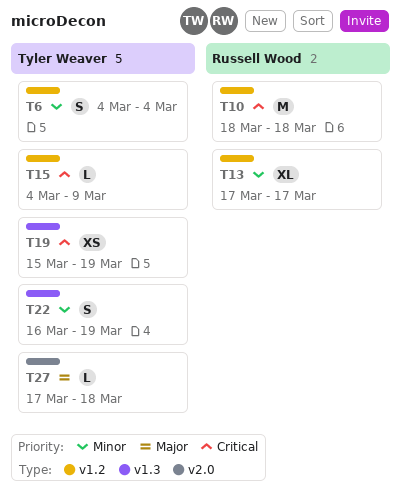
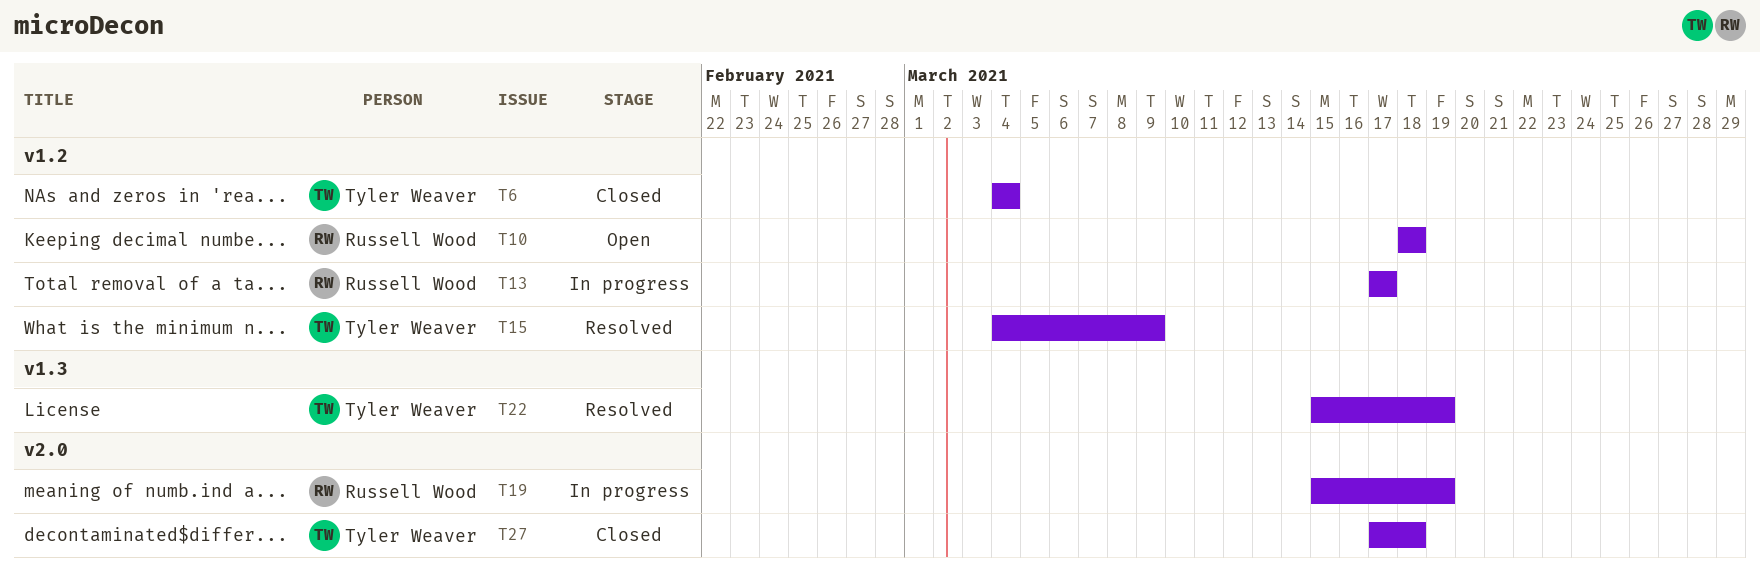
T19, owner: Tyler Weaver -> Russell Wood
T19, label: v1.3 -> v2.0
T22, start: Mar 16 -> Mar 15

